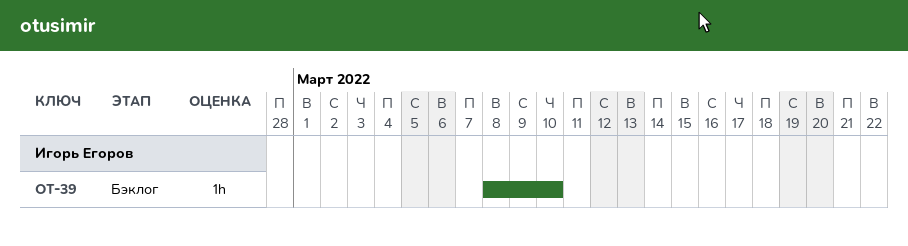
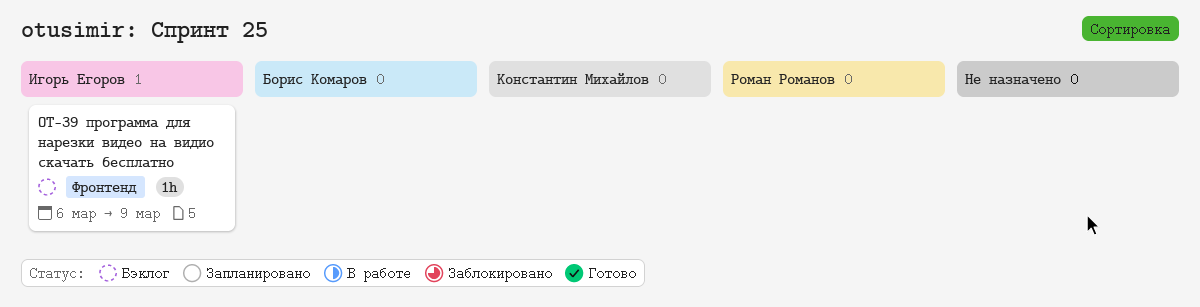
OT-39, start: Mar 8 -> Mar 6
OT-39, due: Mar 10 -> Mar 9

